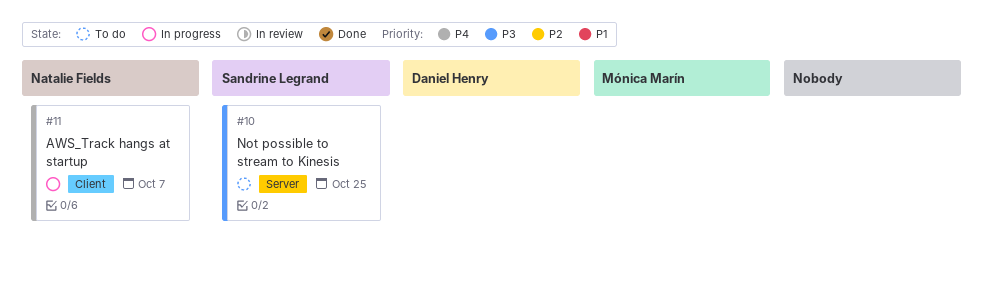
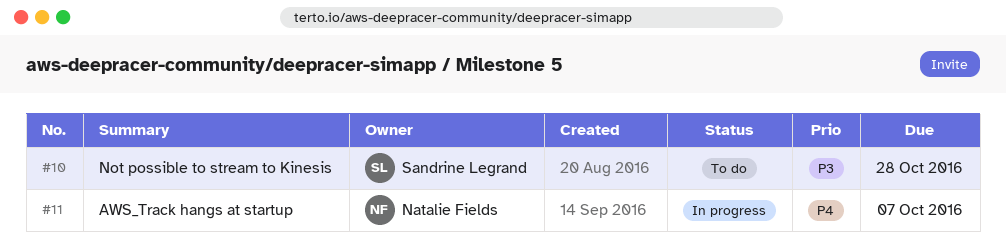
#10, due: Oct 25 -> Oct 28

